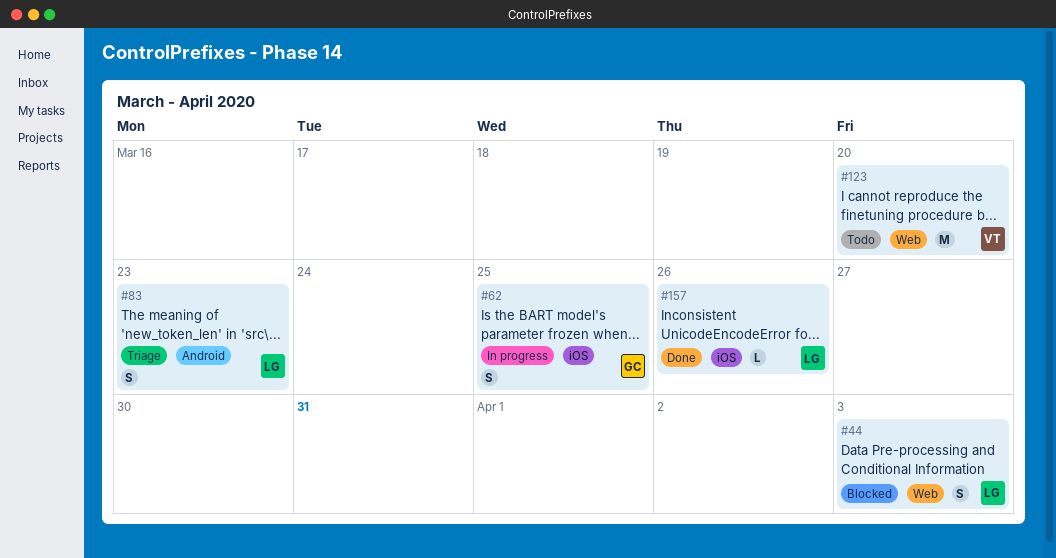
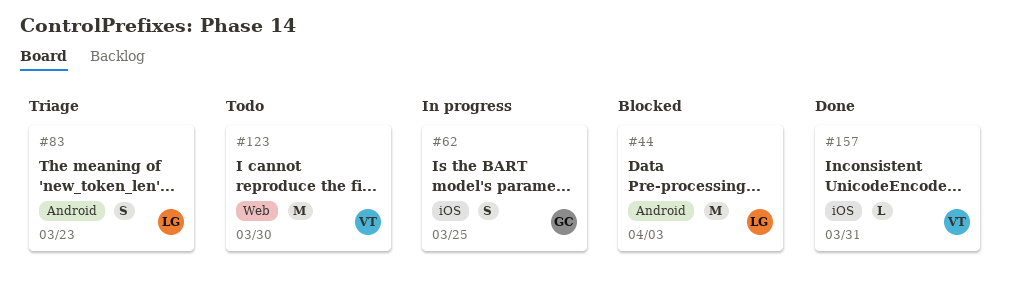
#44, label: Web -> Android
#44, estimate: S -> M
#123, due: Mar 20 -> Mar 30
#157, owner: LG -> VT
#157, due: Mar 26 -> Mar 31

